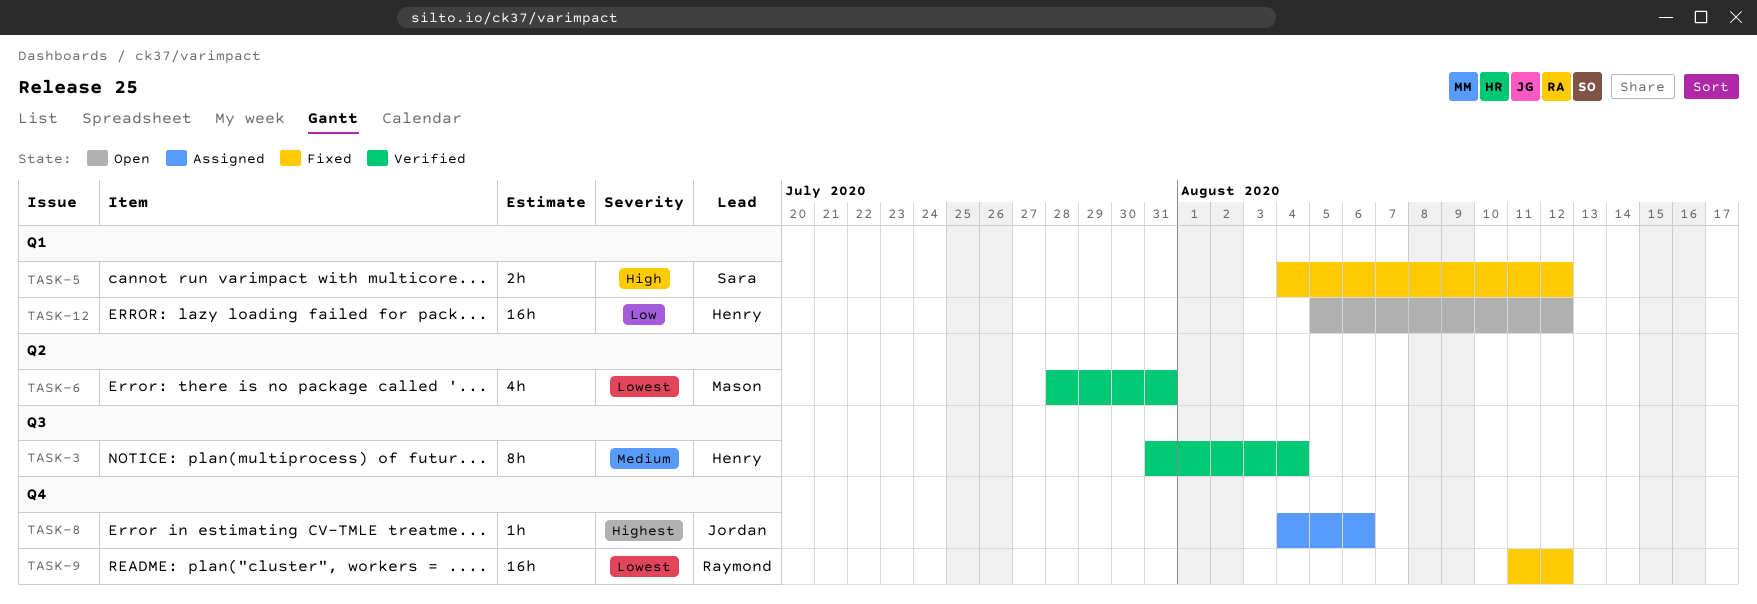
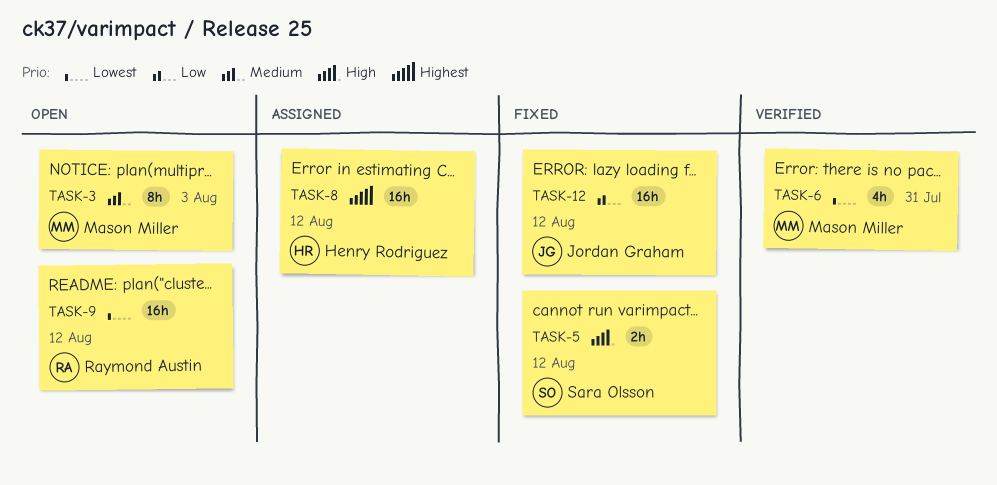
TASK-3, status: Verified -> Open
TASK-3, owner: Henry Rodriguez -> Mason Miller
TASK-3, due: Aug 4 -> Aug 3
TASK-8, owner: Jordan Graham -> Henry Rodriguez
TASK-8, estimate: 1h -> 16h
TASK-8, due: Aug 6 -> Aug 12
TASK-9, status: Fixed -> Open
TASK-12, status: Open -> Fixed
TASK-12, owner: Henry Rodriguez -> Jordan Graham

